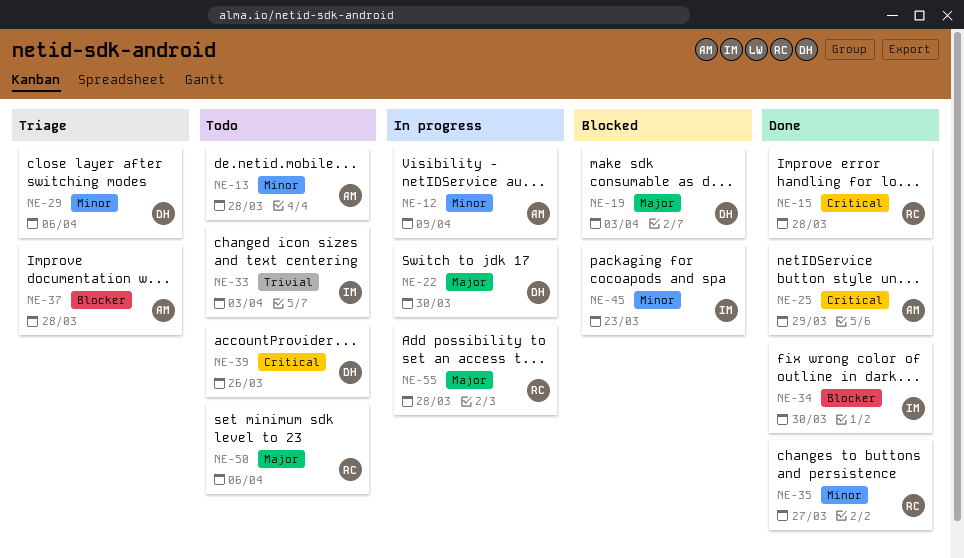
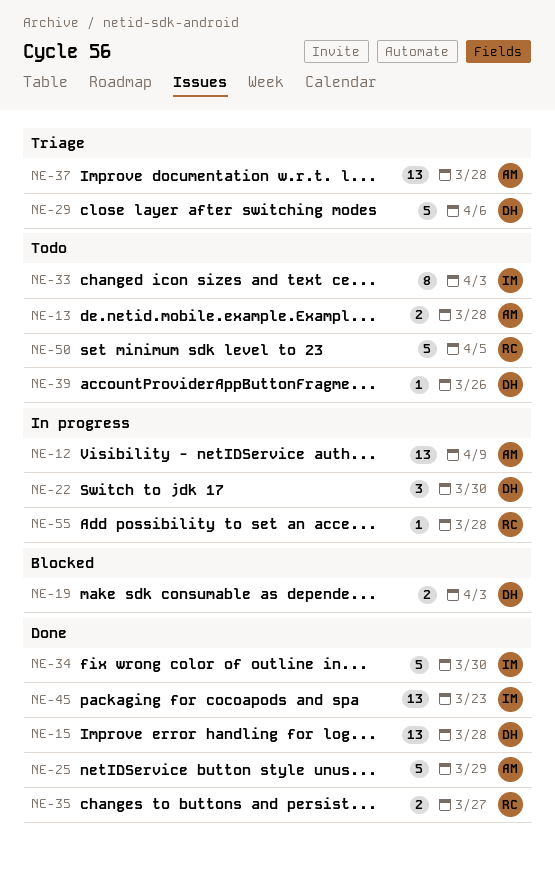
NE-15, owner: RC -> DH
NE-45, status: Blocked -> Done
NE-50, due: Apr 6 -> Apr 5

